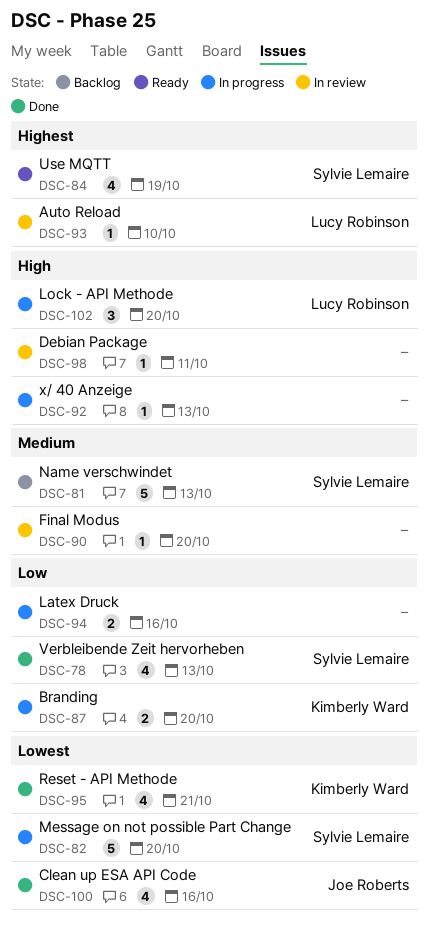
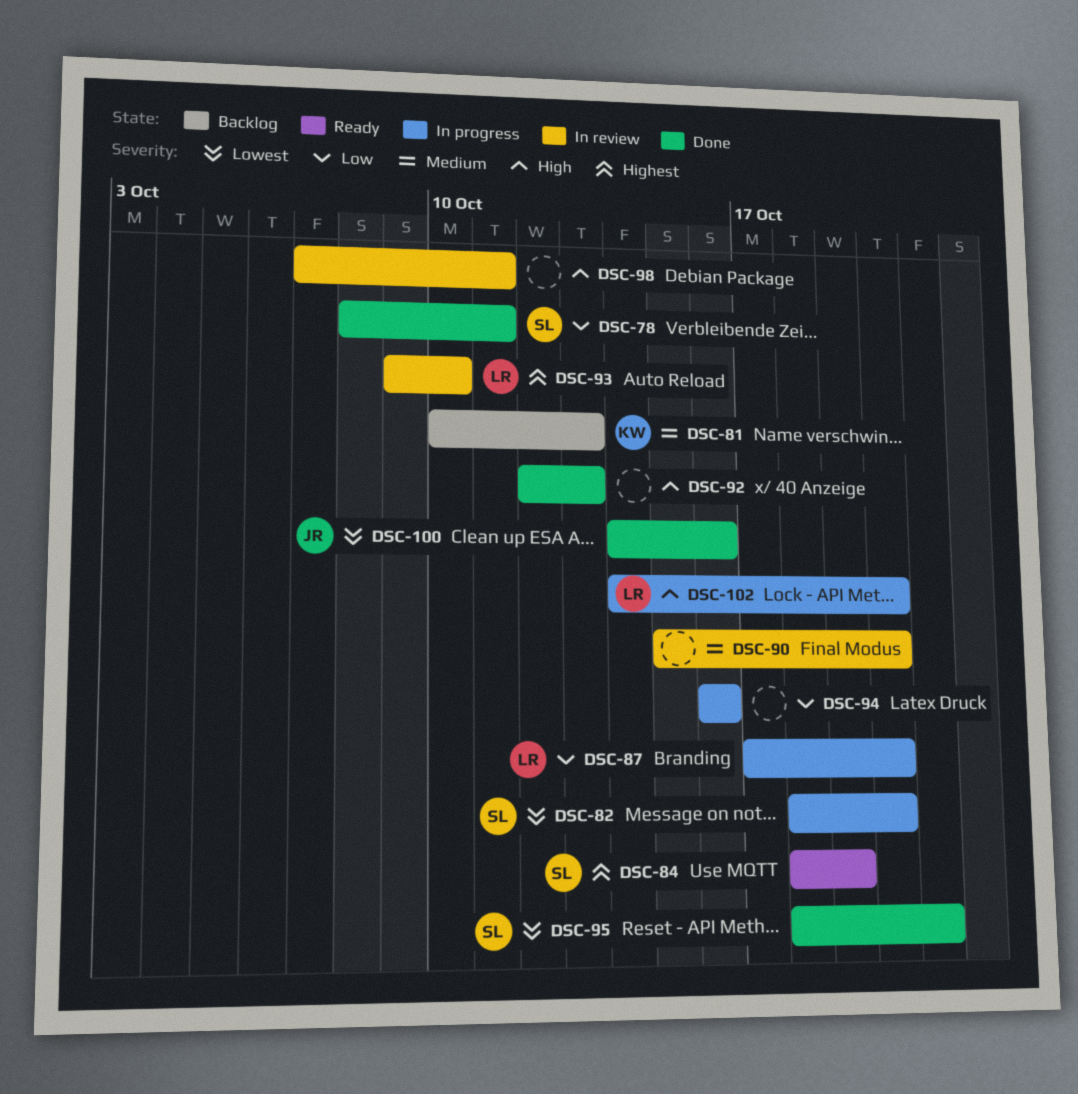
DSC-78, due: Oct 13 -> Oct 11
DSC-81, owner: Sylvie Lemaire -> Kimberly Ward
DSC-87, owner: Kimberly Ward -> Lucy Robinson
DSC-92, status: In progress -> Done
DSC-95, owner: Kimberly Ward -> Sylvie Lemaire

